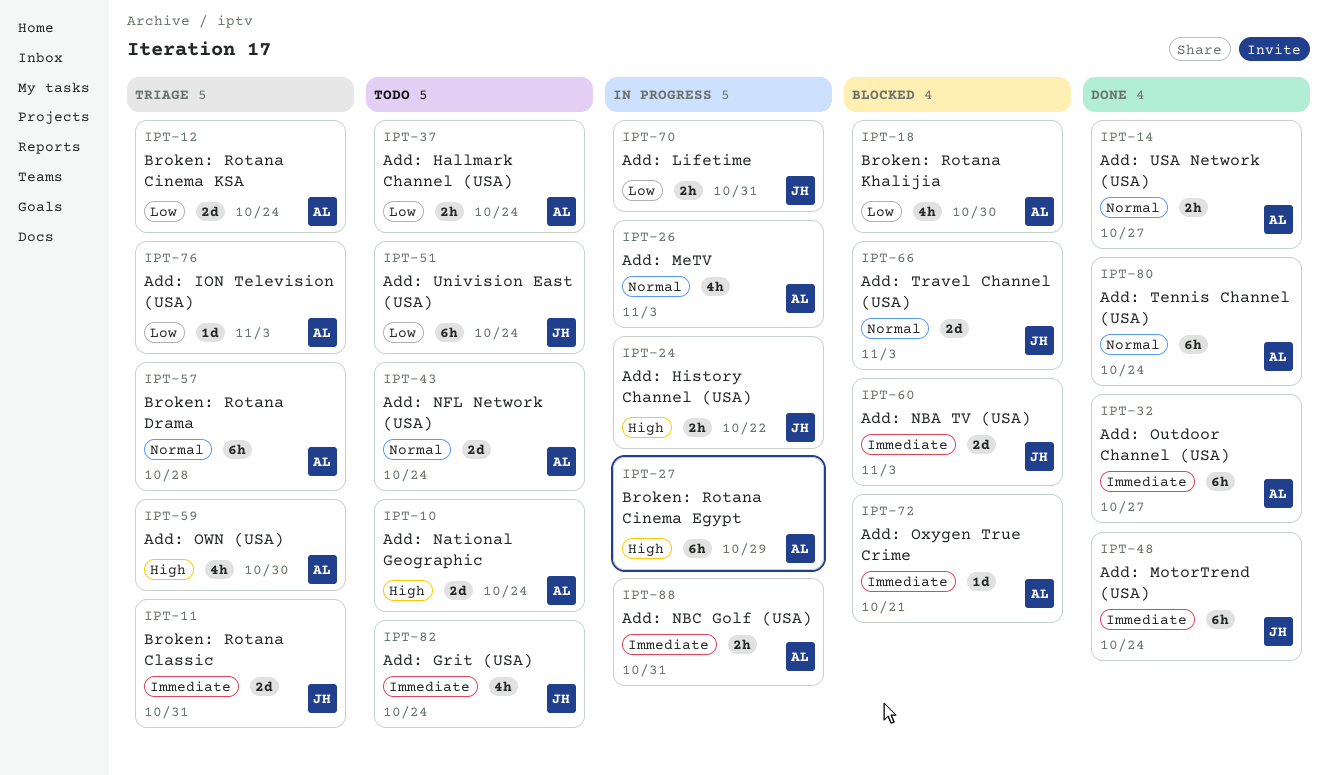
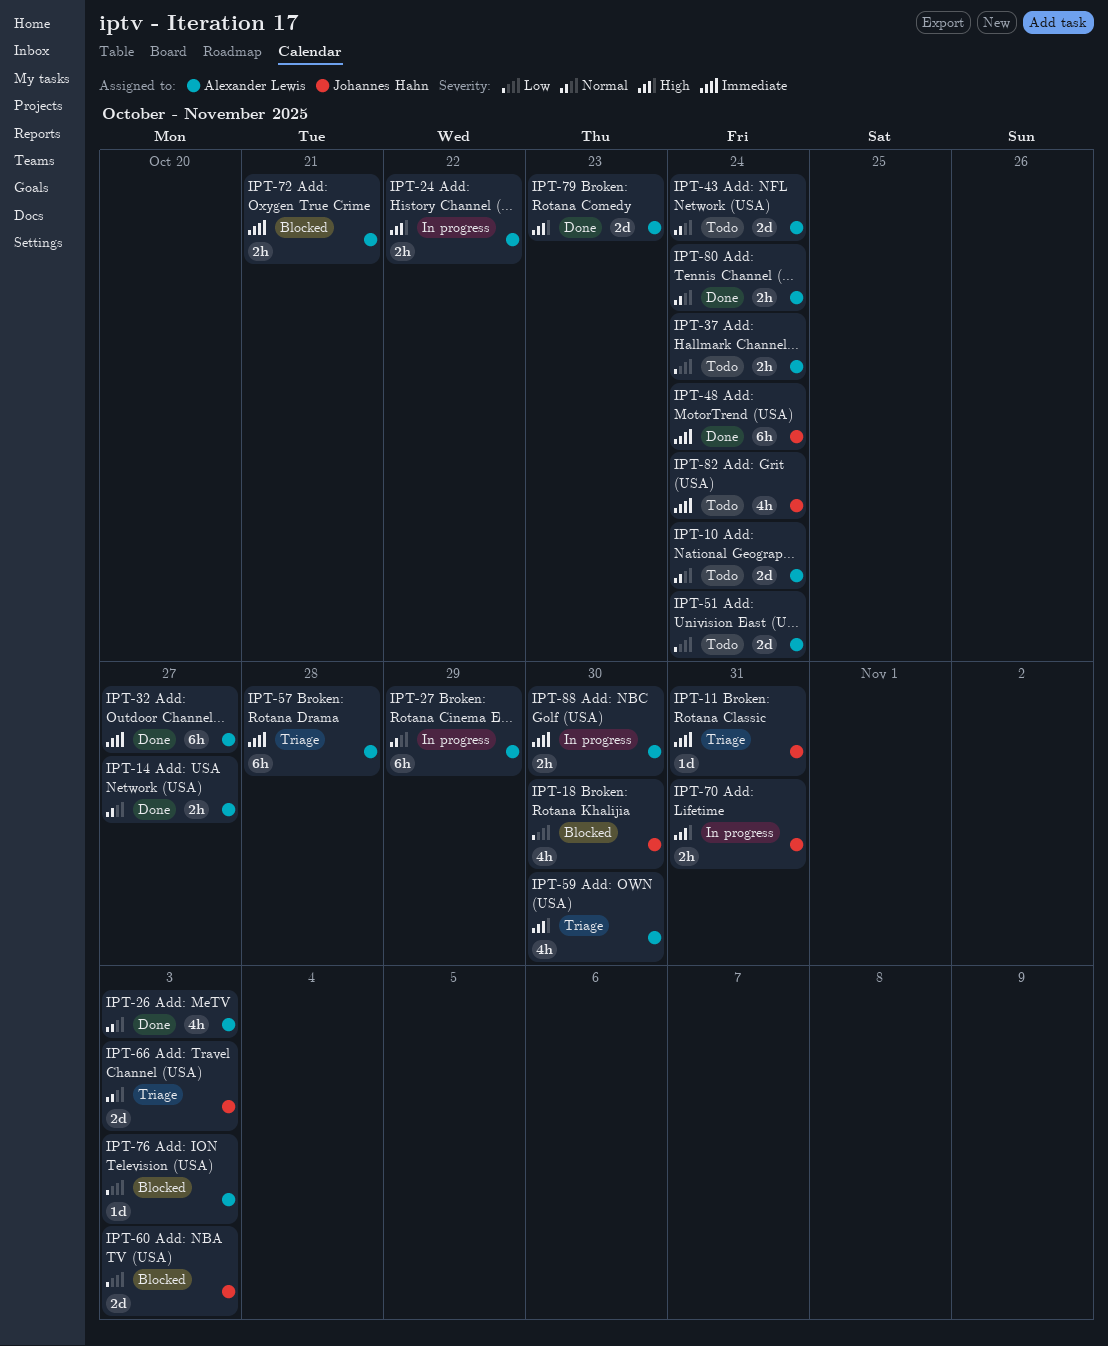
IPT-10, priority: High -> Normal
IPT-11, estimate: 2d -> 1d
IPT-12: present -> none
IPT-18, owner: Alexander Lewis -> Johannes Hahn
IPT-24, owner: Johannes Hahn -> Alexander Lewis
IPT-26, status: In progress -> Done
IPT-27, priority: High -> Normal
IPT-51, owner: Johannes Hahn -> Alexander Lewis
IPT-51, estimate: 6h -> 2d
IPT-57, priority: Normal -> Immediate
IPT-60, priority: Immediate -> Low
IPT-66, status: Blocked -> Triage
IPT-70, priority: Low -> High
IPT-72, estimate: 1d -> 2h
IPT-76, status: Triage -> Blocked
IPT-79: none -> present
IPT-80, estimate: 6h -> 2h
IPT-88, due: Oct 31 -> Oct 30

